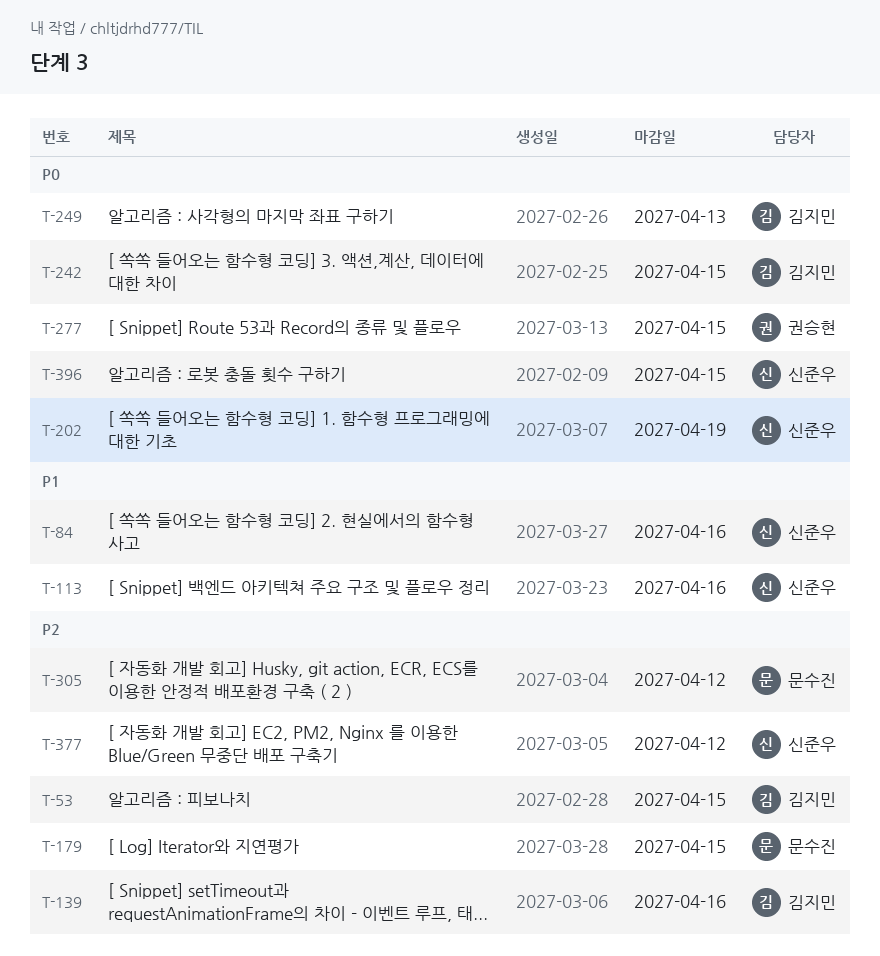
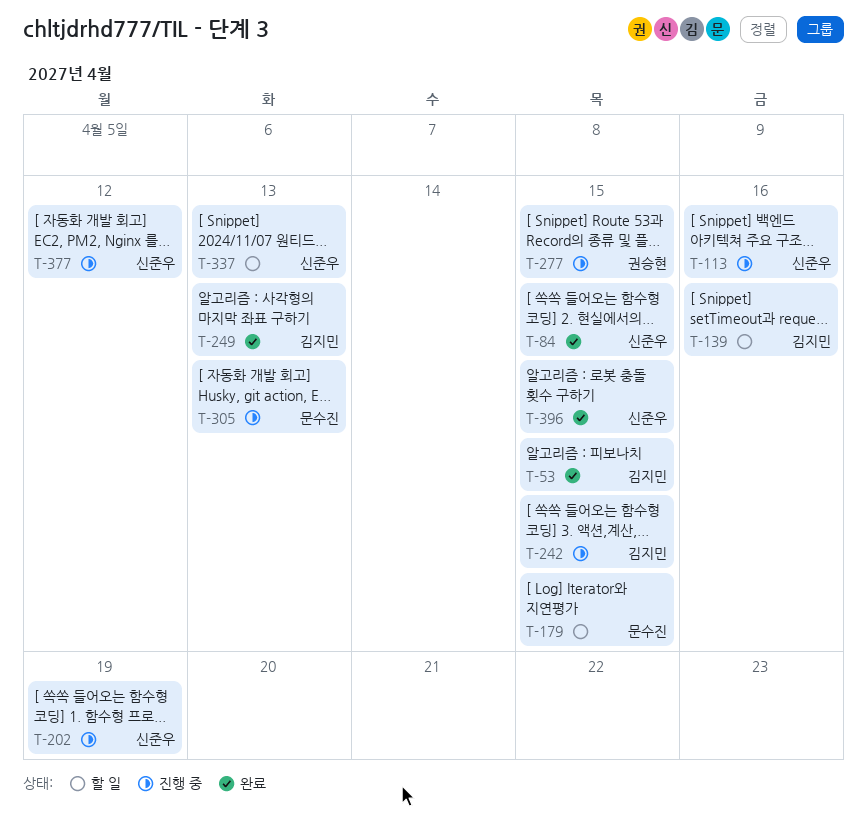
T-84, due: Apr 16 -> Apr 15
T-305, due: Apr 12 -> Apr 13
T-337: none -> present

